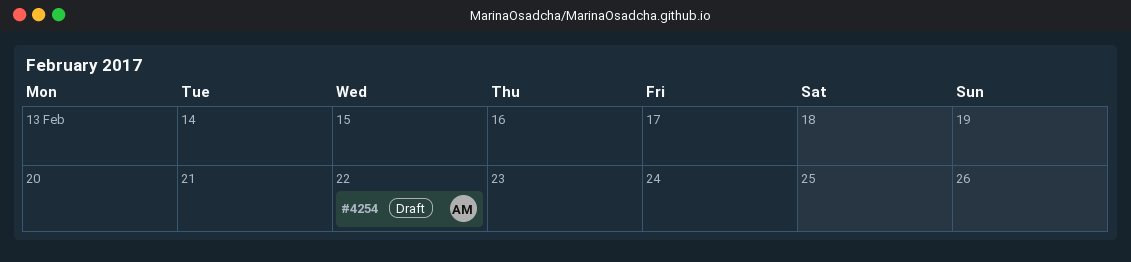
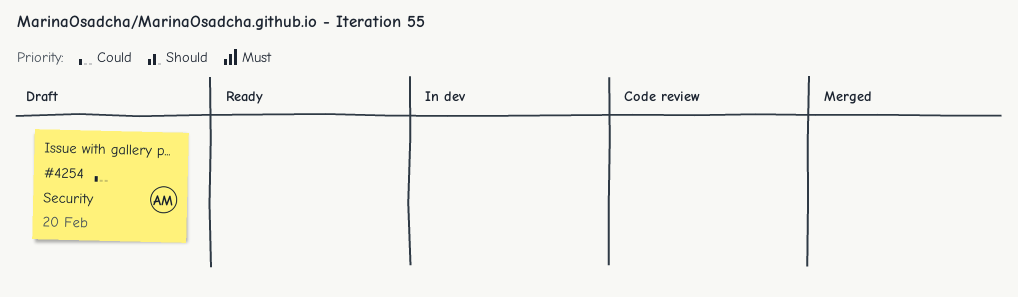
#4254, due: Feb 22 -> Feb 20

